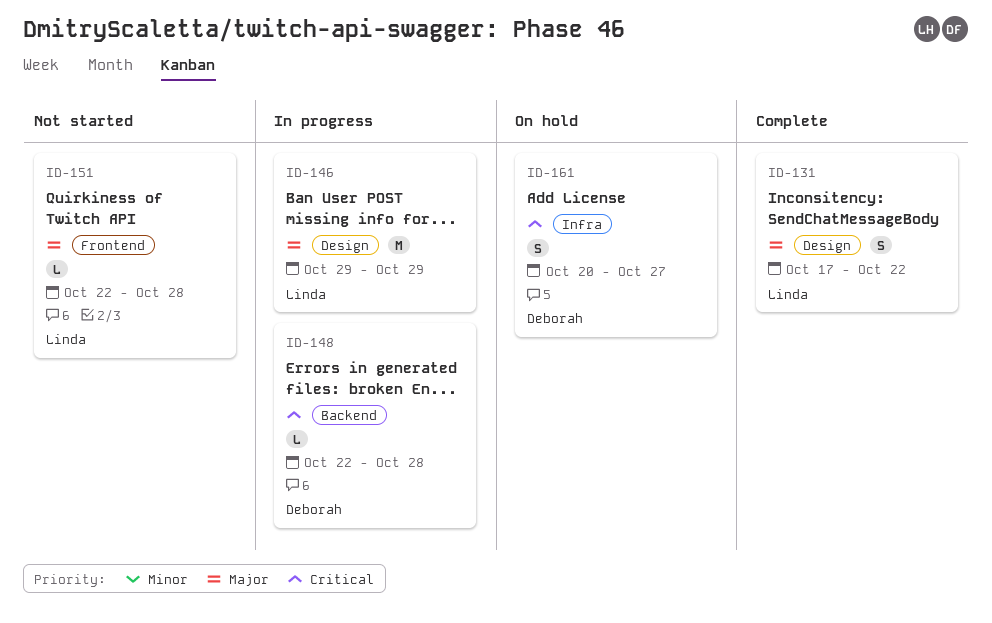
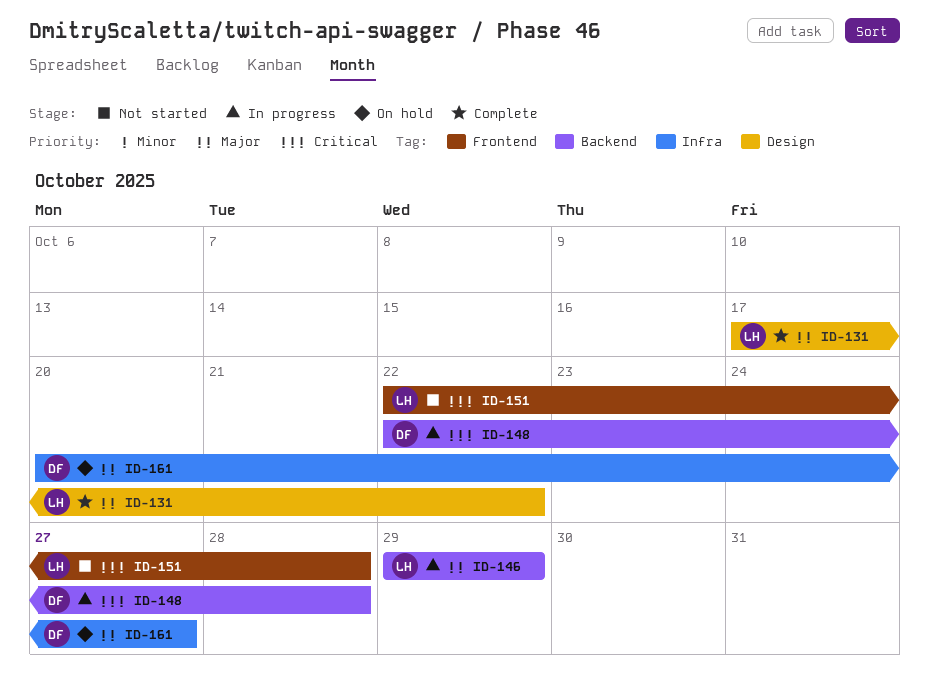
ID-146, label: Design -> Backend
ID-151, priority: Major -> Critical
ID-161, priority: Critical -> Major

